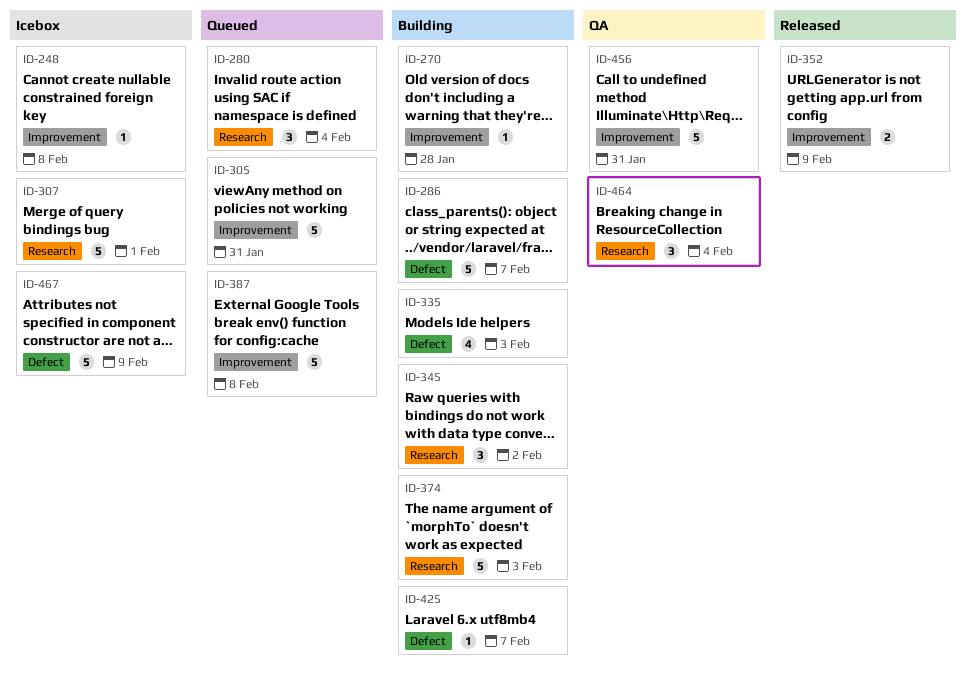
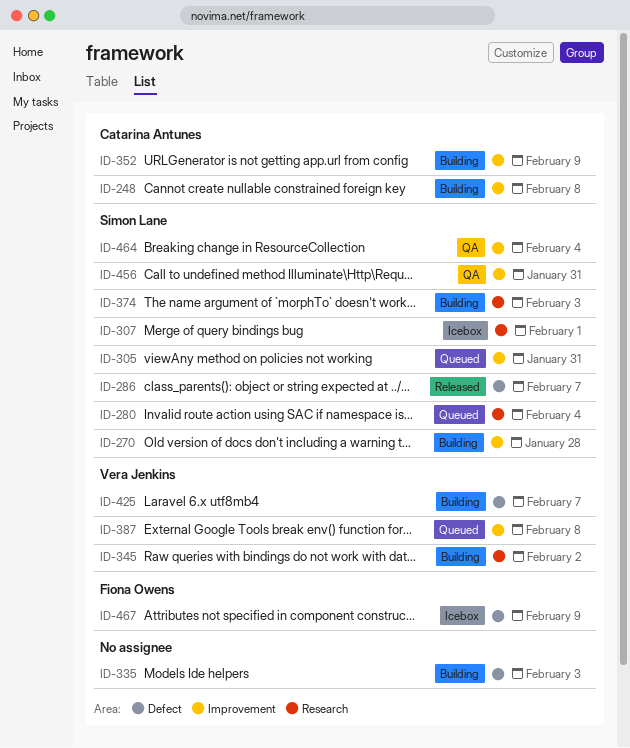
ID-248, status: Icebox -> Building
ID-286, status: Building -> Released
ID-352, status: Released -> Building
ID-464, label: Research -> Improvement

